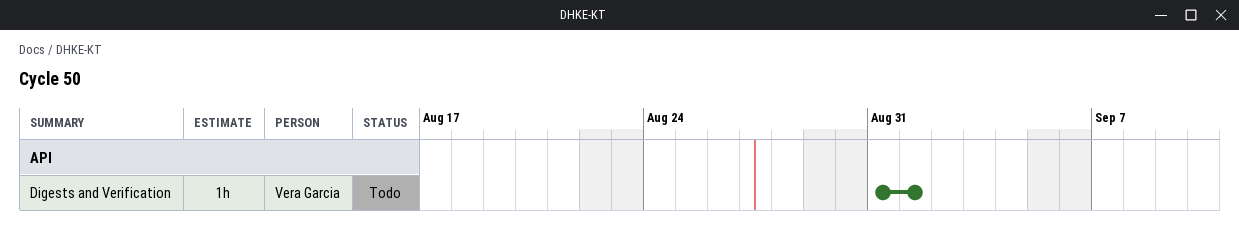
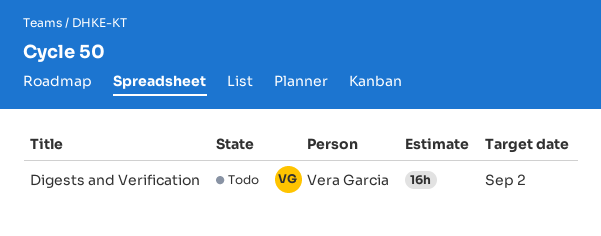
Digests and Verification, estimate: 1h -> 16h
Digests and Verification, due: Sep 1 -> Sep 2

